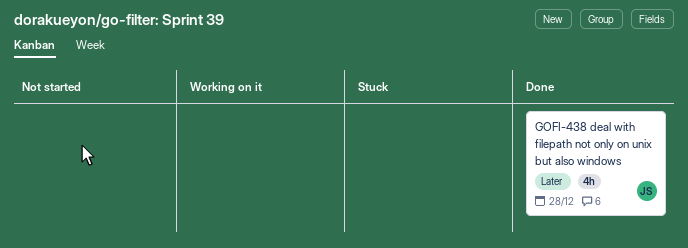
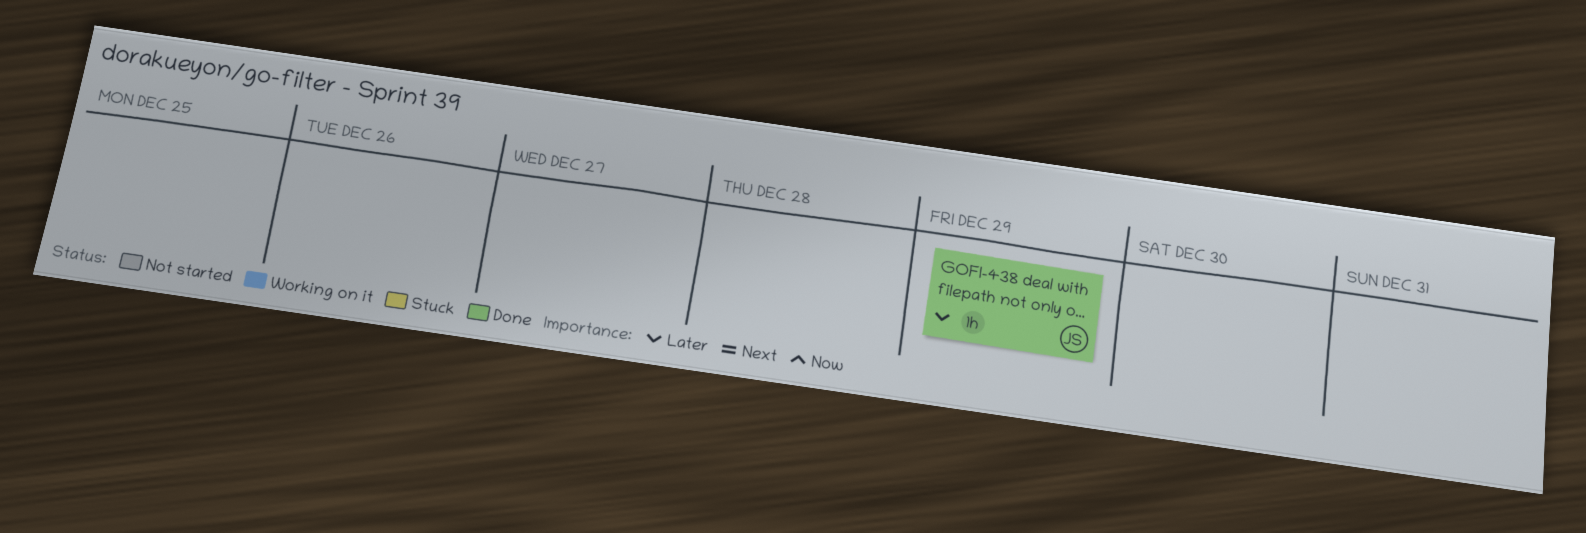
GOFI-438, estimate: 4h -> 1h
GOFI-438, due: Dec 28 -> Dec 29

